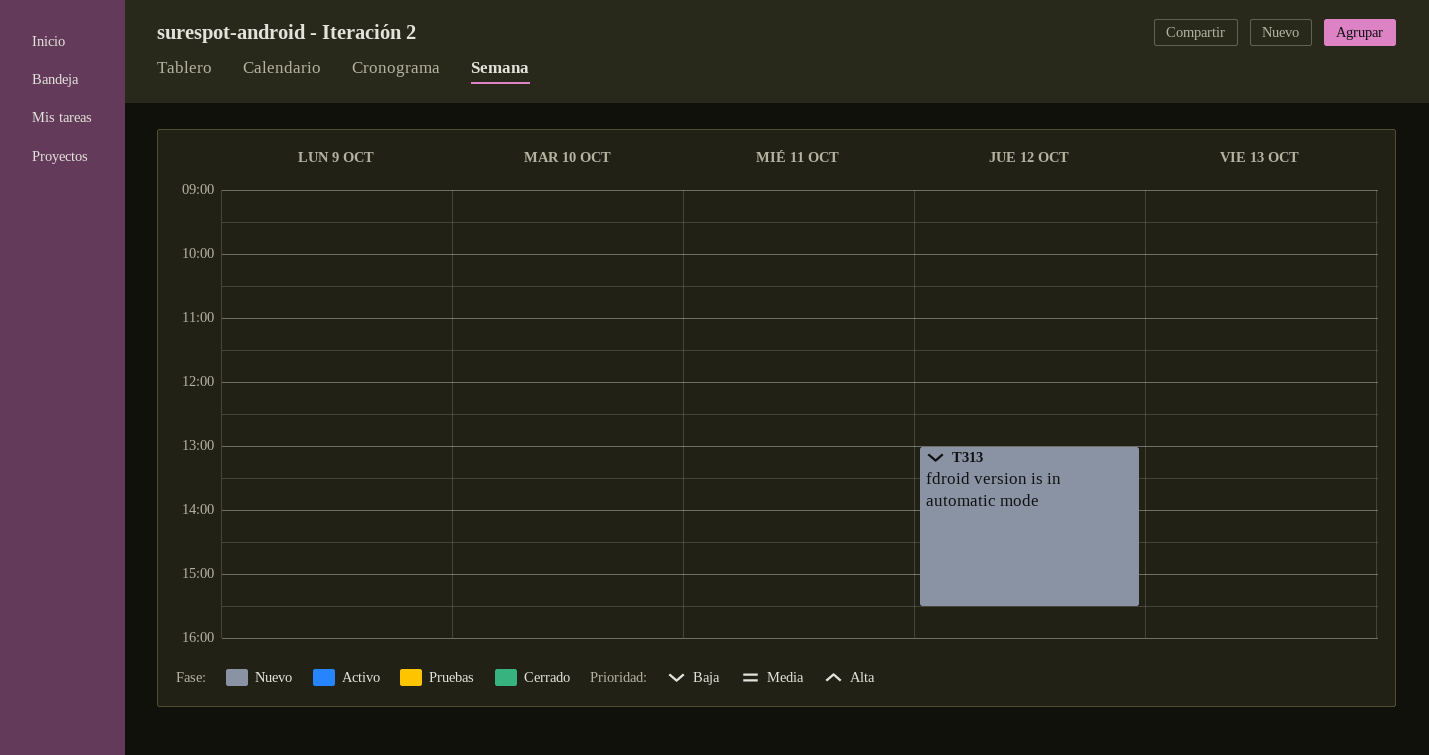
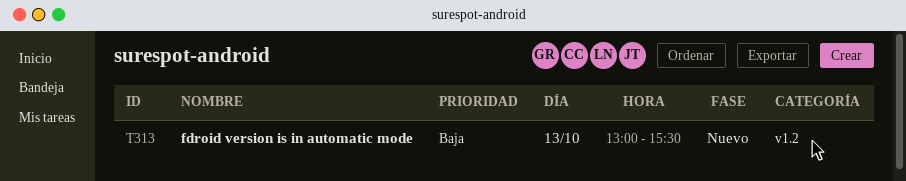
T313, day: Oct 12 -> Oct 13

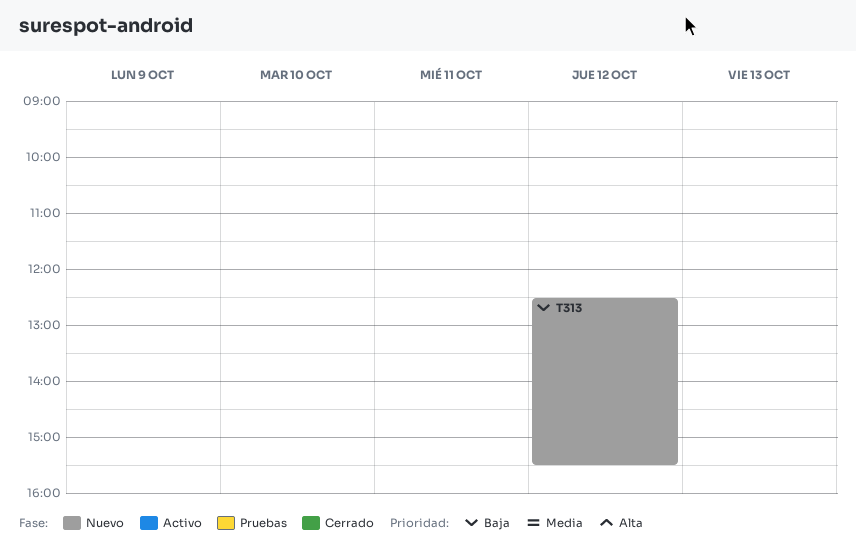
T313, day: Oct 13 -> Oct 12
T313, begins: 13:00 -> 12:30

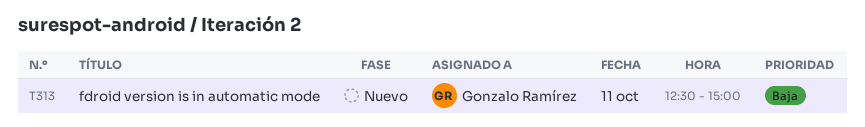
T313, day: Oct 12 -> Oct 11
T313, ends: 15:30 -> 15:00

